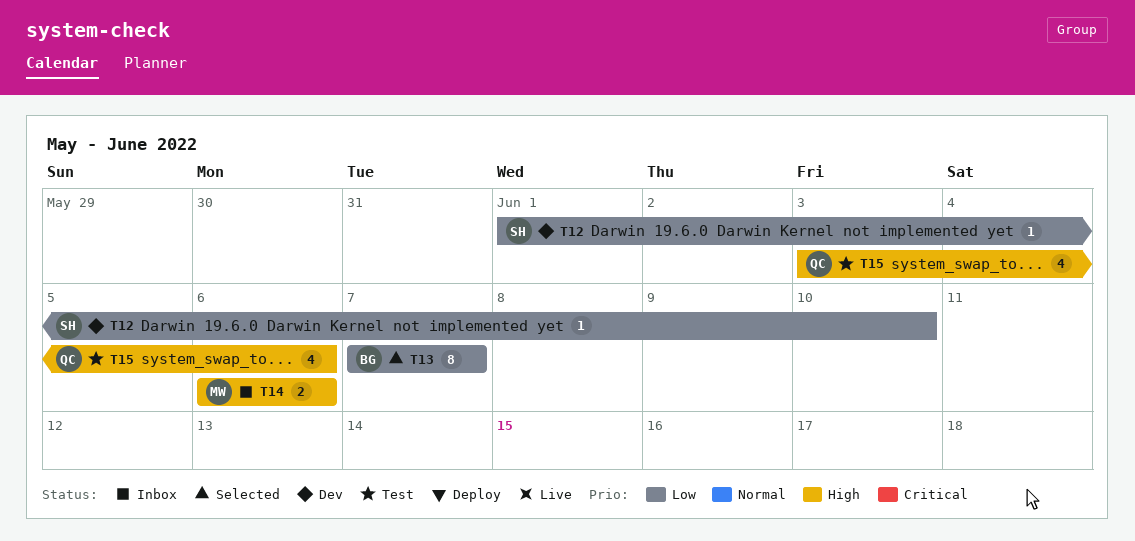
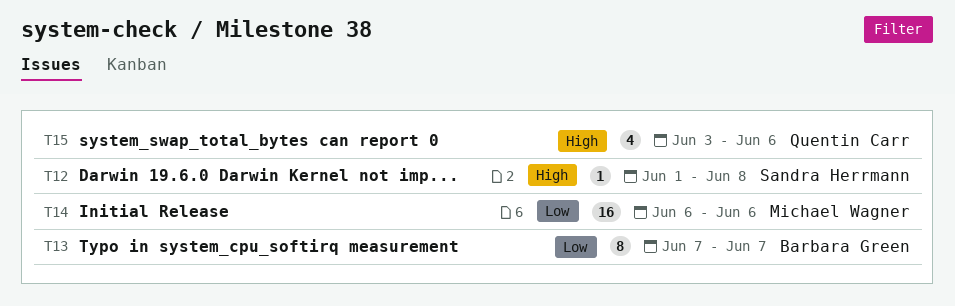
T12, priority: Low -> High
T12, due: Jun 10 -> Jun 8
T14, priority: High -> Low
T14, estimate: 2 -> 16

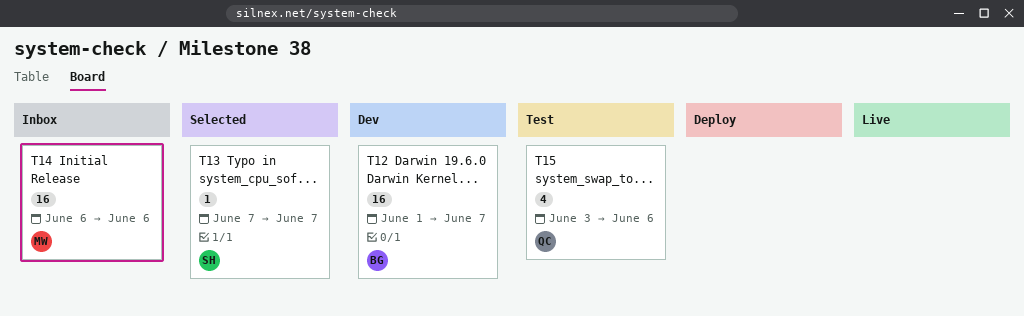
T12, owner: Sandra Herrmann -> Barbara Green
T12, estimate: 1 -> 16
T12, due: Jun 8 -> Jun 7
T13, owner: Barbara Green -> Sandra Herrmann
T13, estimate: 8 -> 1

